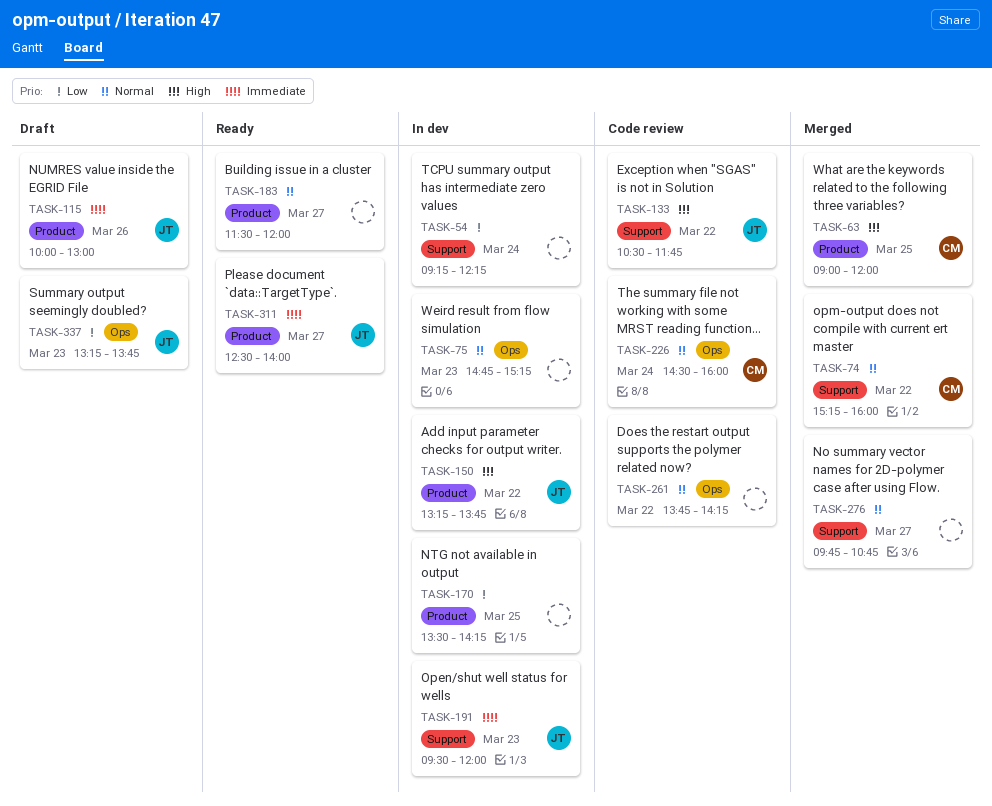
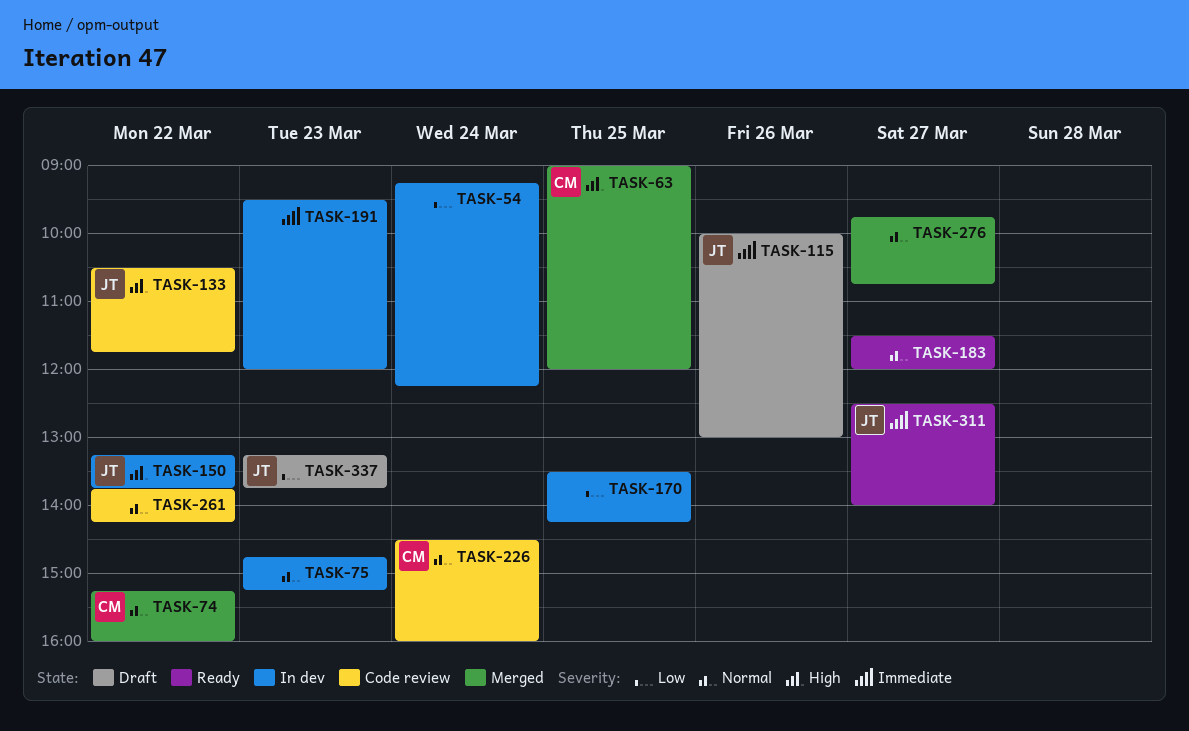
TASK-191, owner: JT -> none

